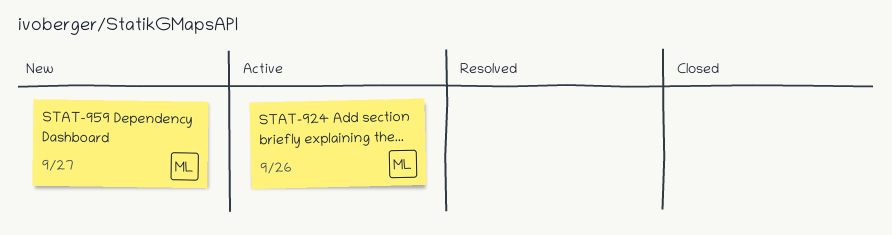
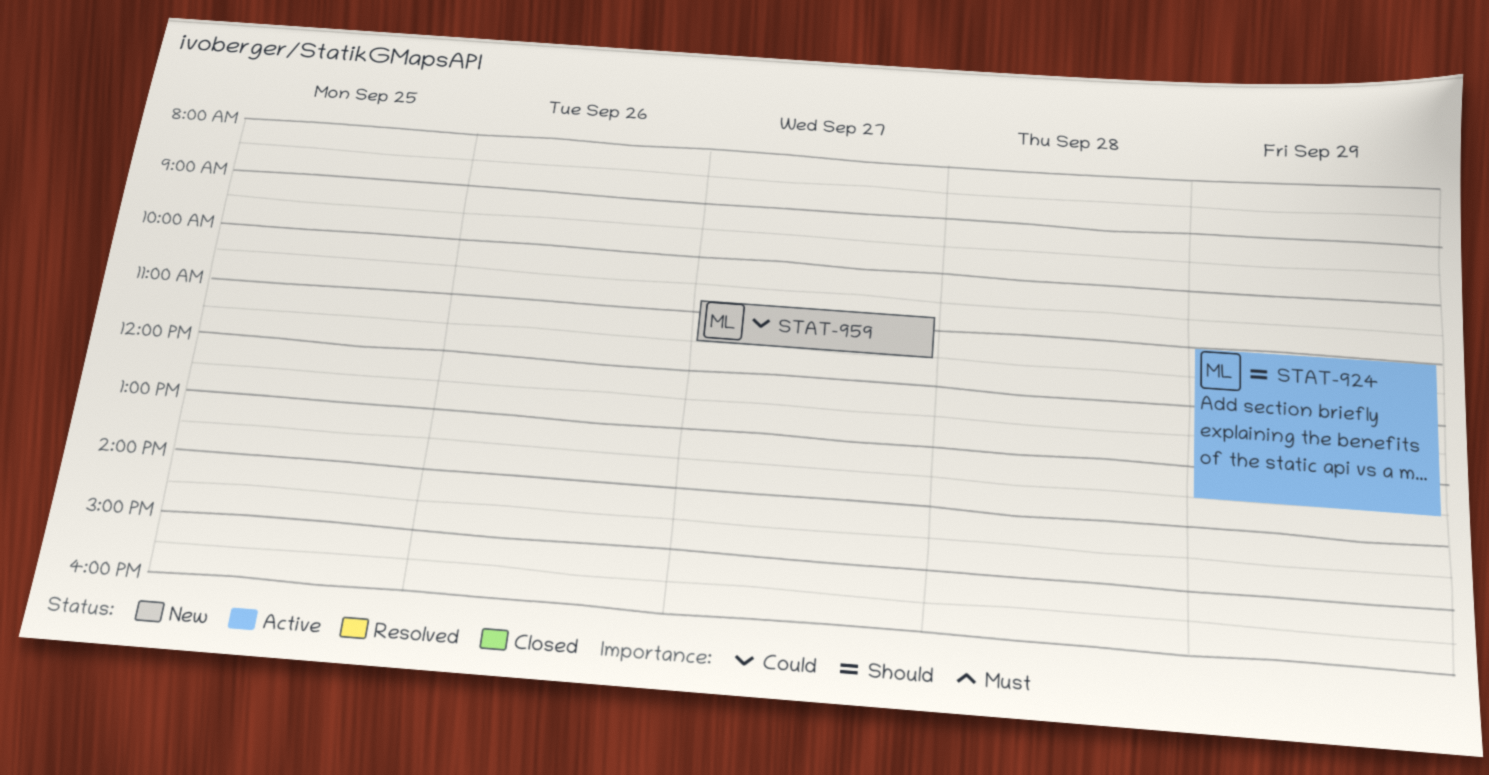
STAT-924, day: Sep 26 -> Sep 29

